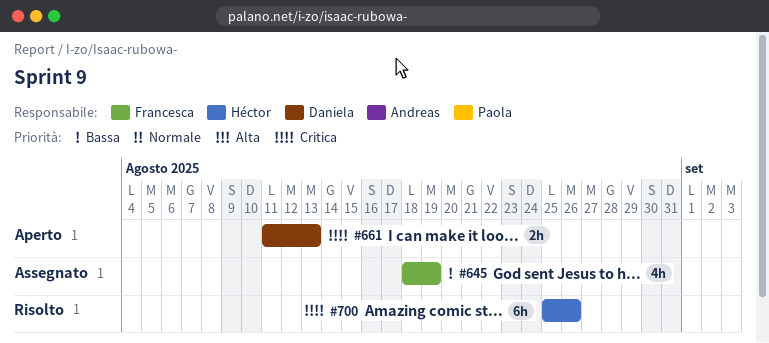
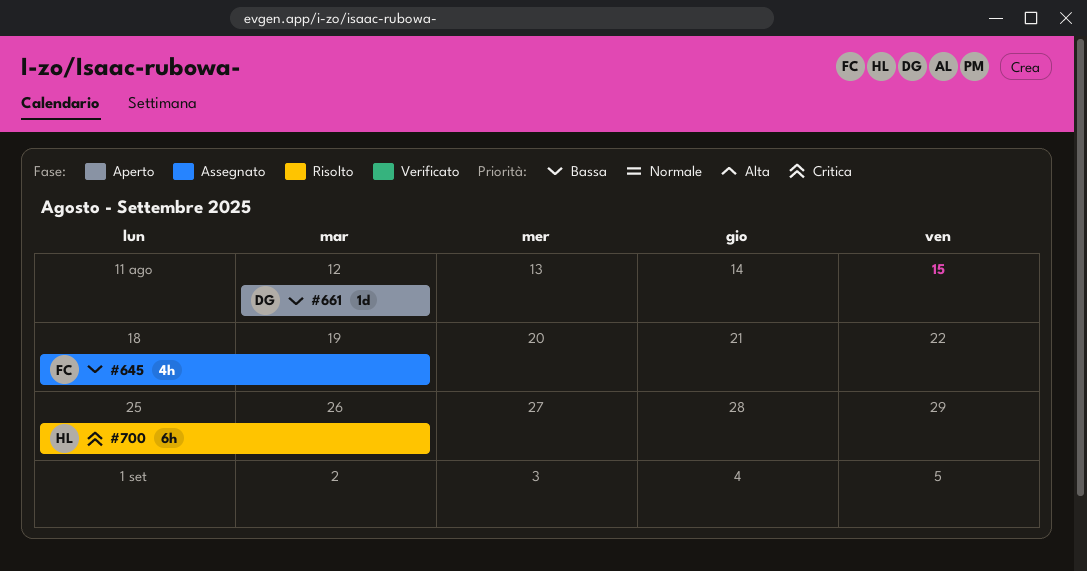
#661, priority: Critica -> Bassa
#661, estimate: 2h -> 1d
#661, start: Aug 11 -> Aug 12
#661, due: Aug 13 -> Aug 12

